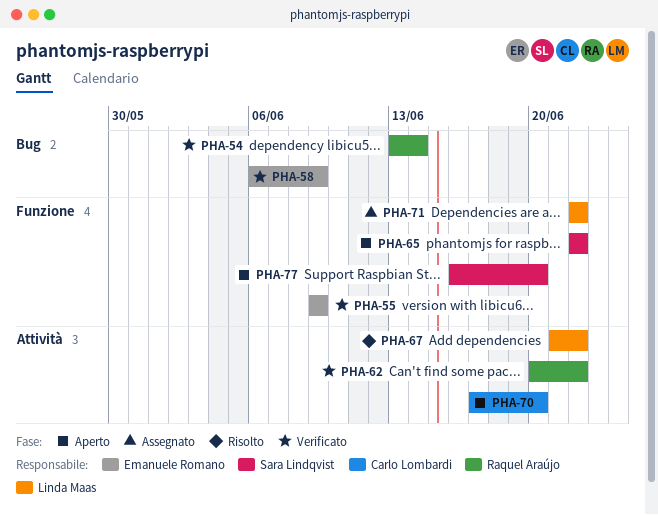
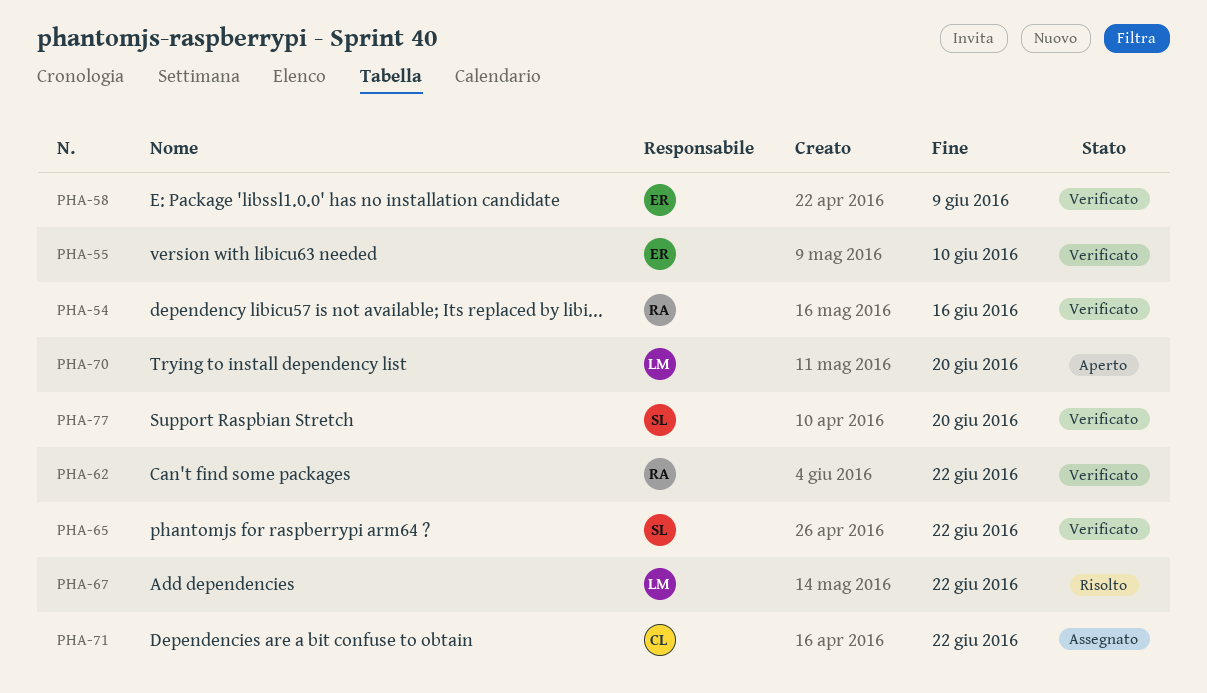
PHA-54, due: Jun 14 -> Jun 16
PHA-55, due: Jun 9 -> Jun 10
PHA-65, status: Aperto -> Verificato
PHA-70, owner: Carlo Lombardi -> Linda Maas
PHA-71, owner: Linda Maas -> Carlo Lombardi
PHA-77, status: Aperto -> Verificato

